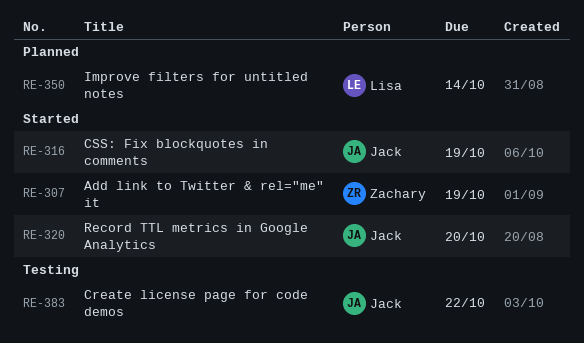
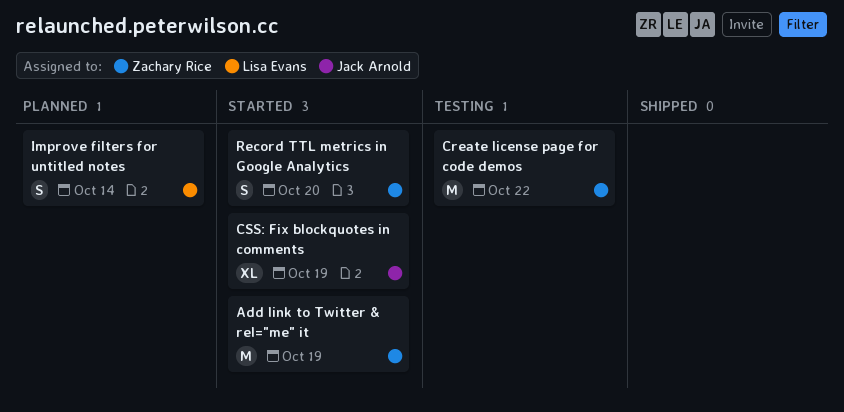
Create license page for code demos, owner: Jack Arnold -> Zachary Rice
Record TTL metrics in Google Analytics, owner: Jack Arnold -> Zachary Rice

